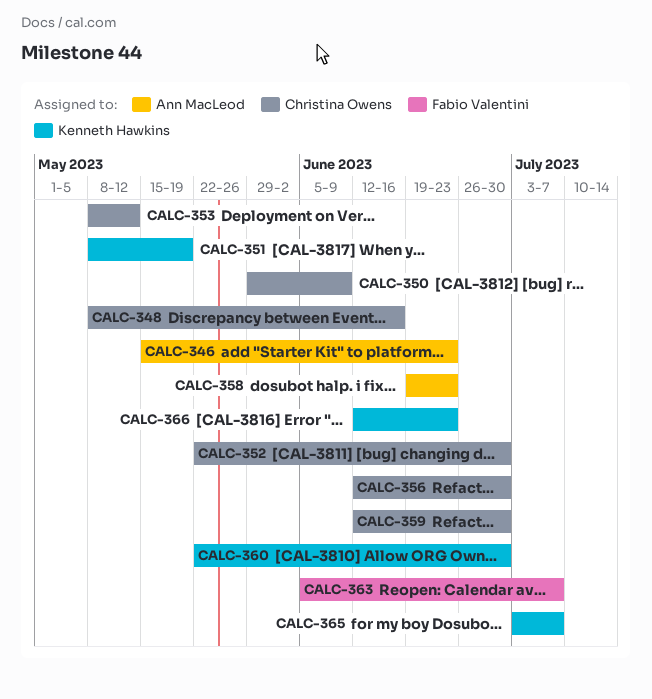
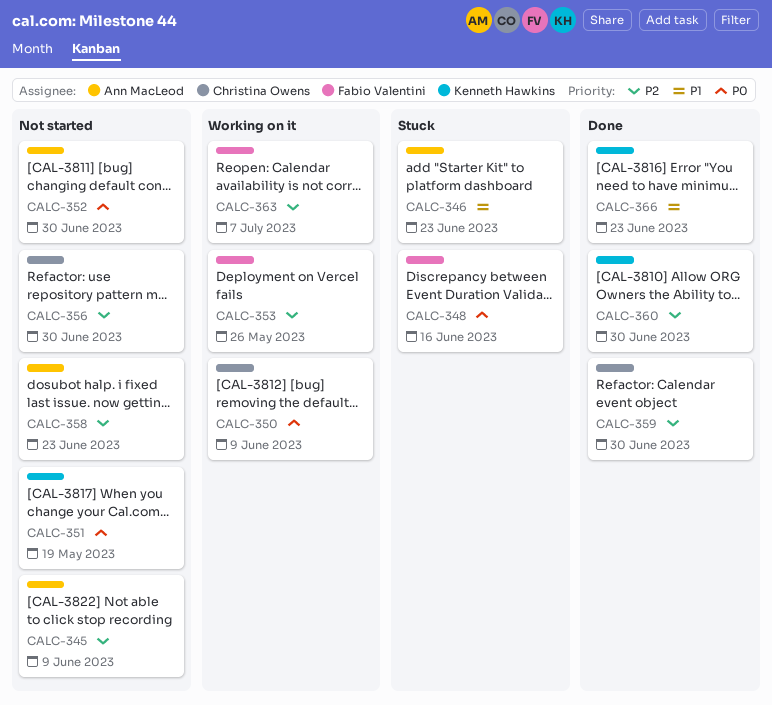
CALC-345: none -> present
CALC-348, owner: Christina Owens -> Fabio Valentini
CALC-352, owner: Christina Owens -> Ann MacLeod
CALC-353, owner: Christina Owens -> Fabio Valentini
CALC-353, due: May 12 -> May 26
CALC-365: present -> none

